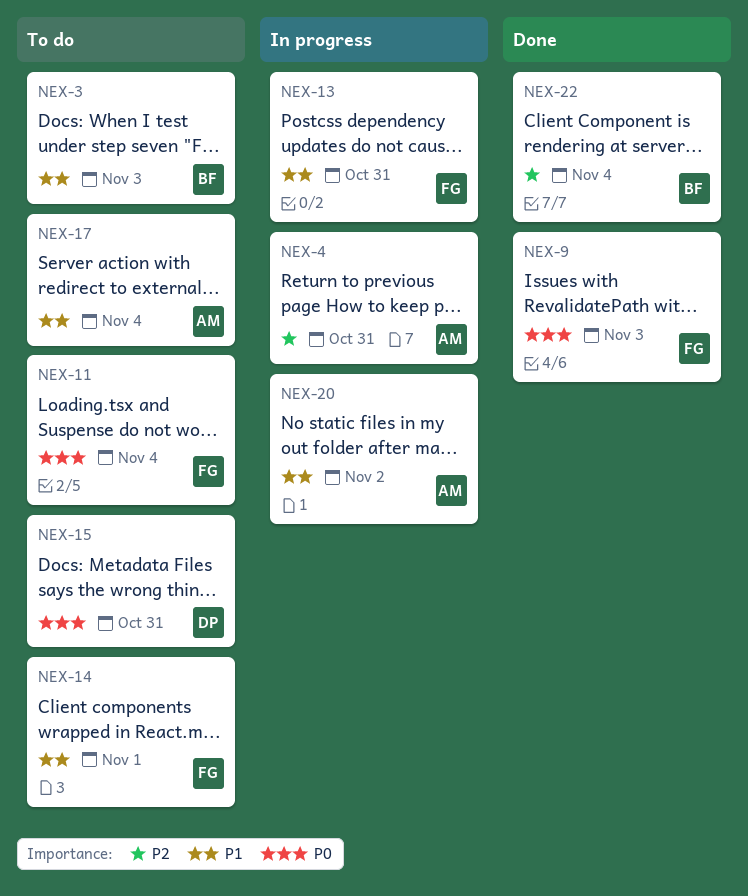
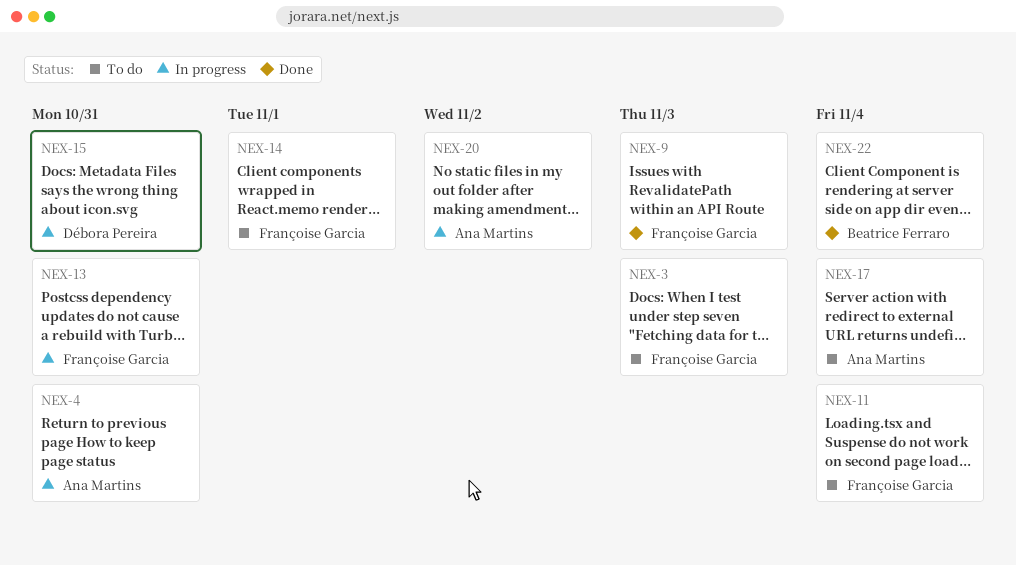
NEX-3, owner: Beatrice Ferraro -> Françoise Garcia
NEX-15, status: To do -> In progress

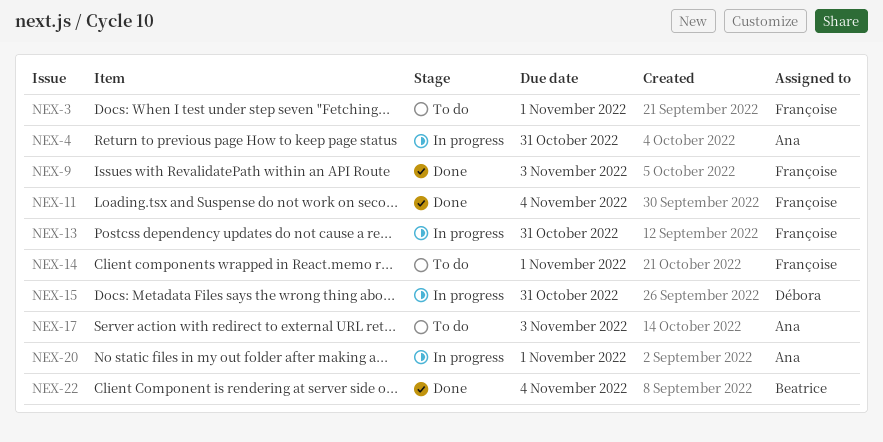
NEX-3, due: Nov 3 -> Nov 1
NEX-11, status: To do -> Done
NEX-17, due: Nov 4 -> Nov 3
NEX-20, due: Nov 2 -> Nov 1

